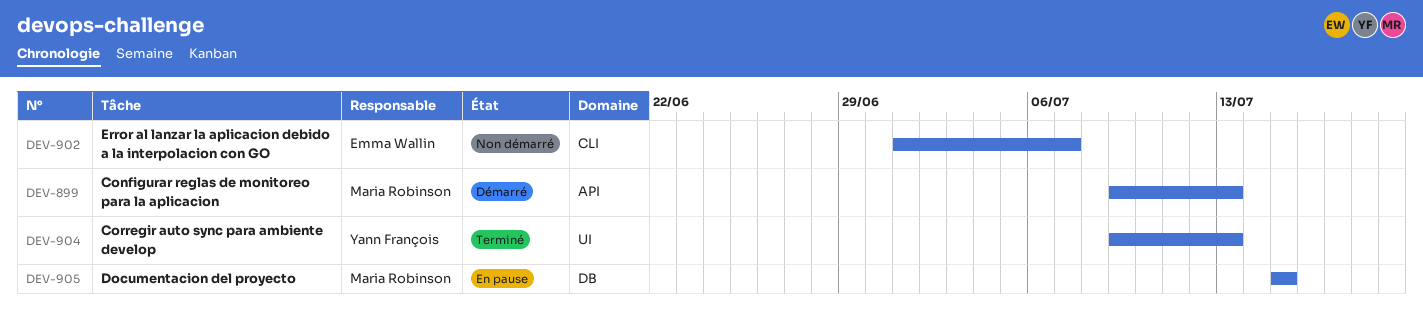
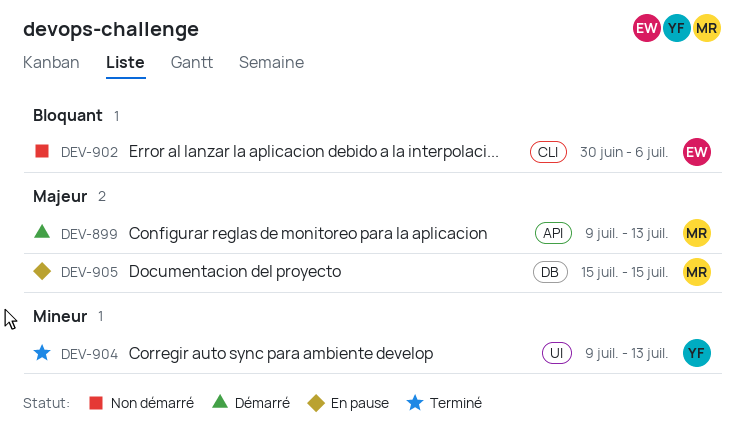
DEV-902, start: Jul 1 -> Jun 30
DEV-902, due: Jul 7 -> Jul 6

